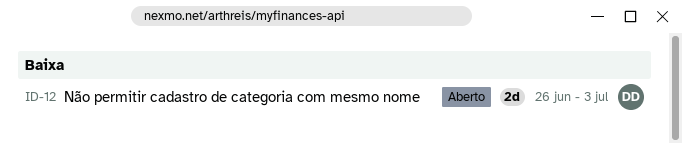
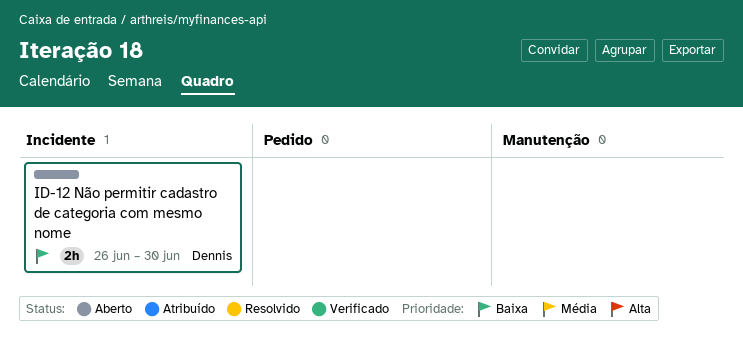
ID-12, estimate: 2d -> 2h
ID-12, due: Jul 3 -> Jun 30

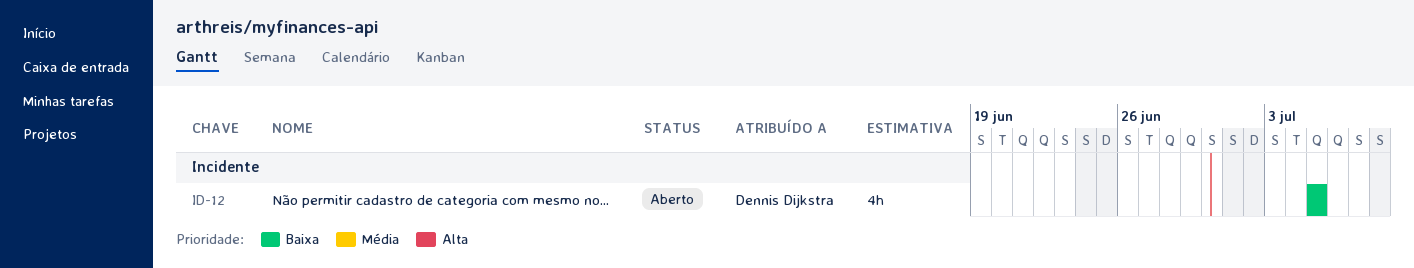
ID-12, estimate: 2h -> 4h
ID-12, start: Jun 26 -> Jul 5
ID-12, due: Jun 30 -> Jul 5

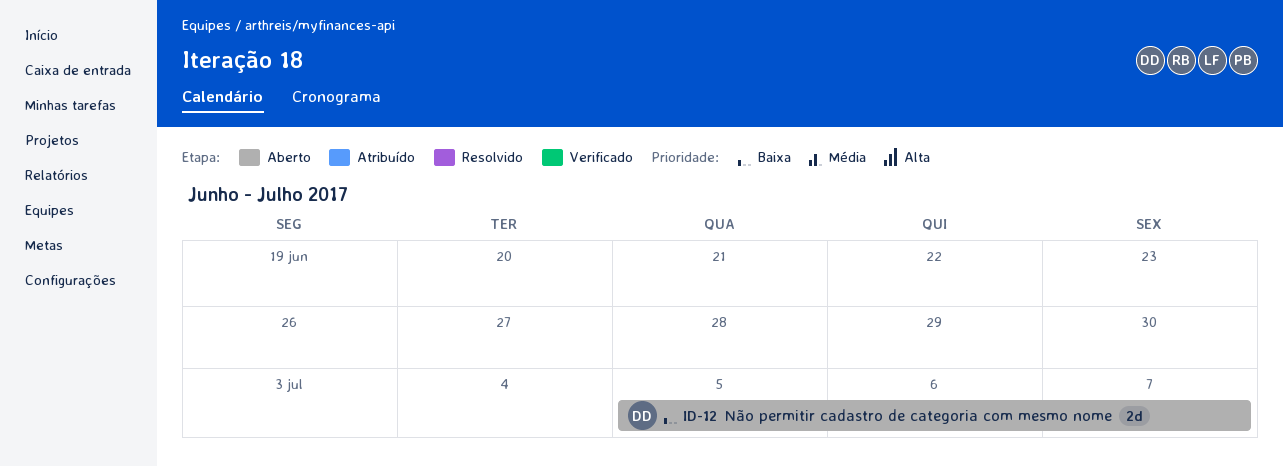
ID-12, estimate: 4h -> 2d
ID-12, due: Jul 5 -> Jul 7

